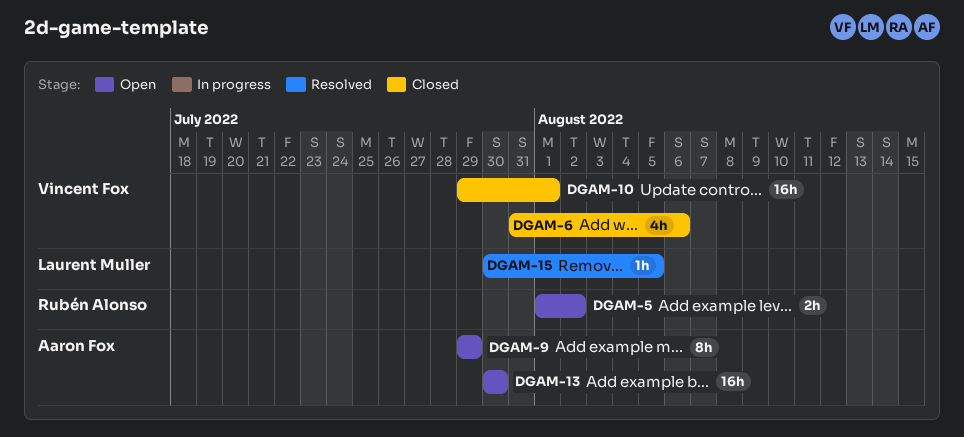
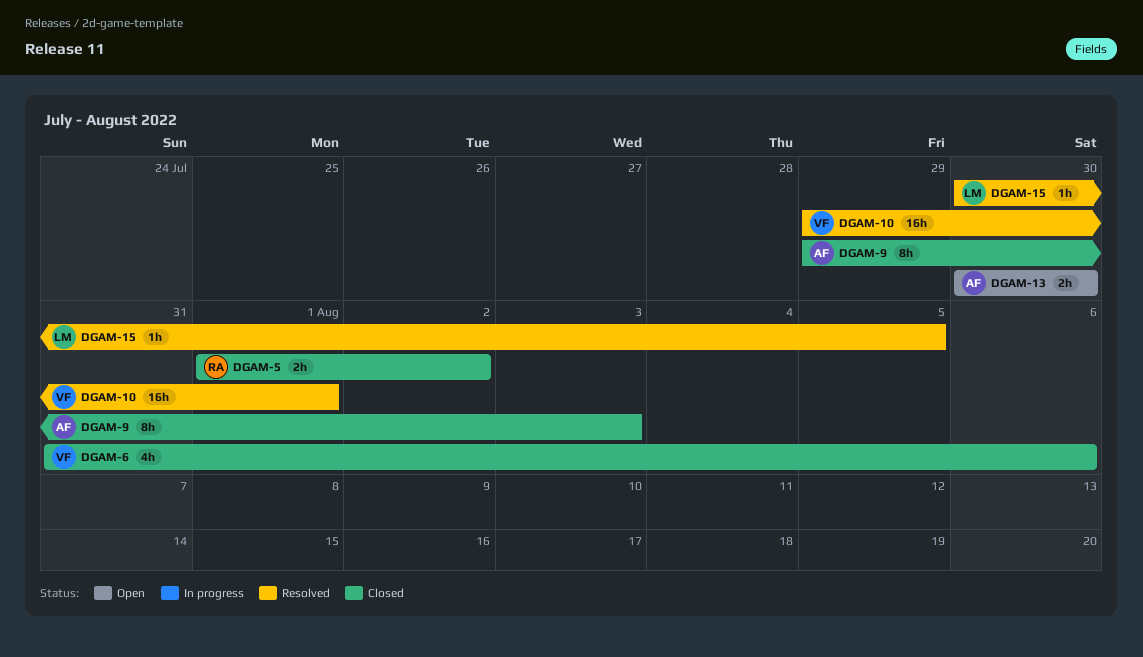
DGAM-5, status: Open -> Closed
DGAM-9, status: Open -> Closed
DGAM-9, due: Jul 29 -> Aug 3
DGAM-10, status: Closed -> Resolved
DGAM-13, estimate: 16h -> 2h

